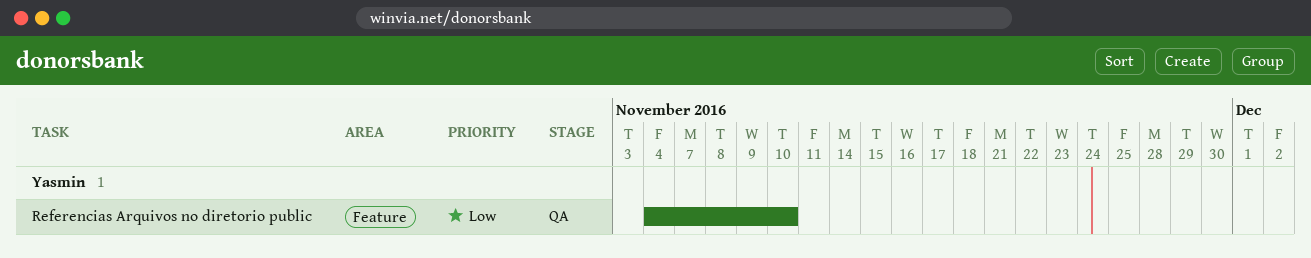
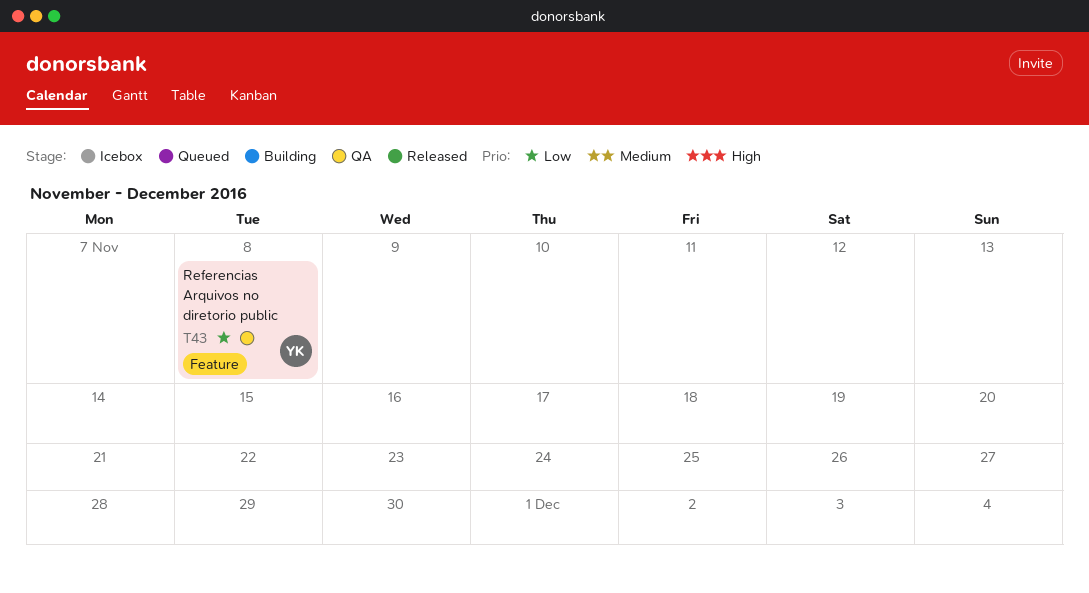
Referencias Arquivos no diretorio public, due: Nov 10 -> Nov 8

